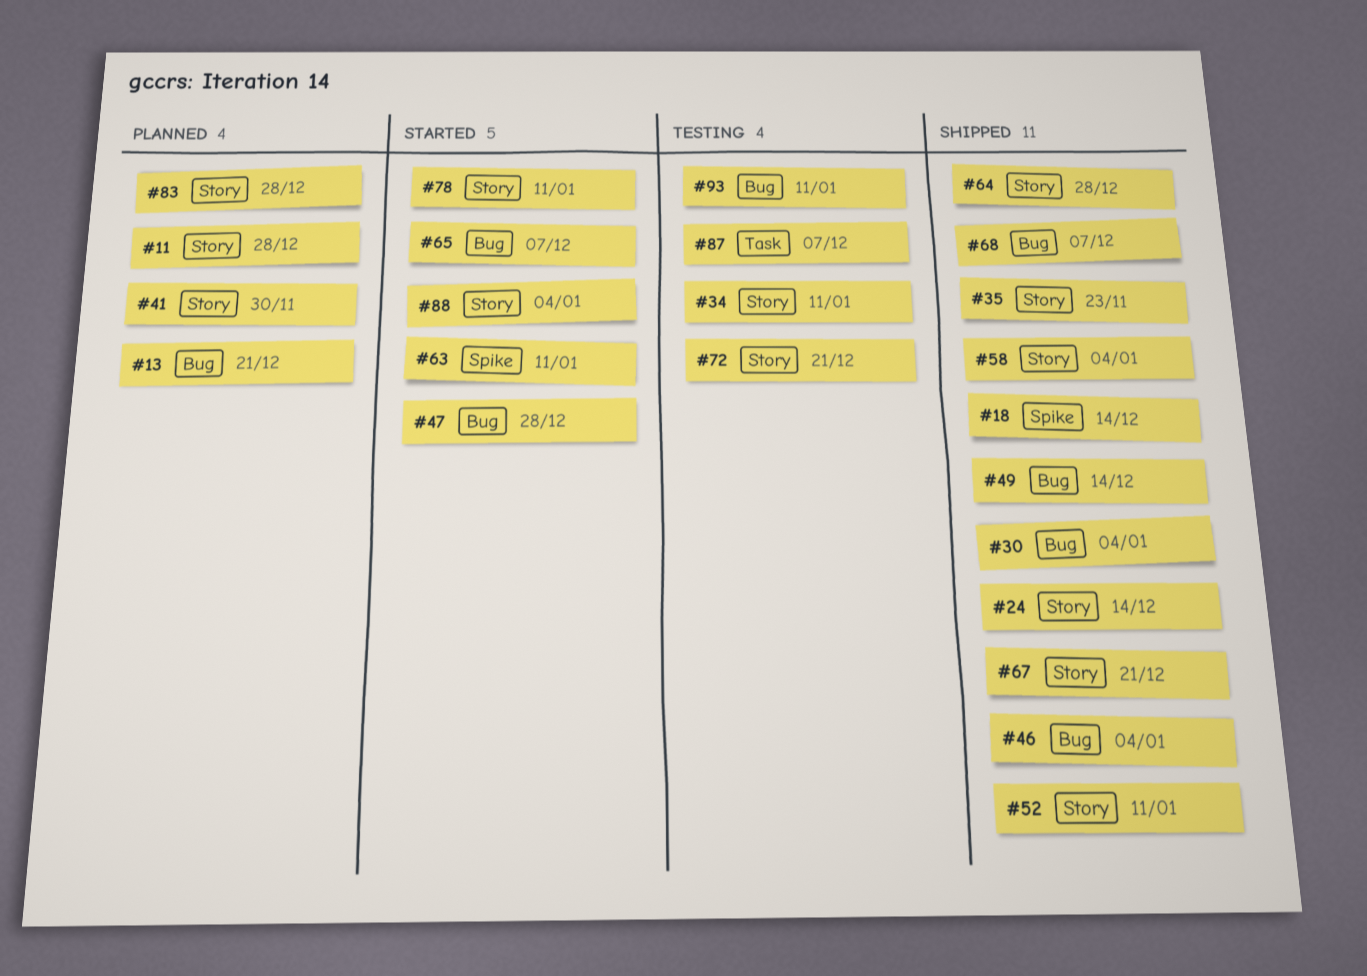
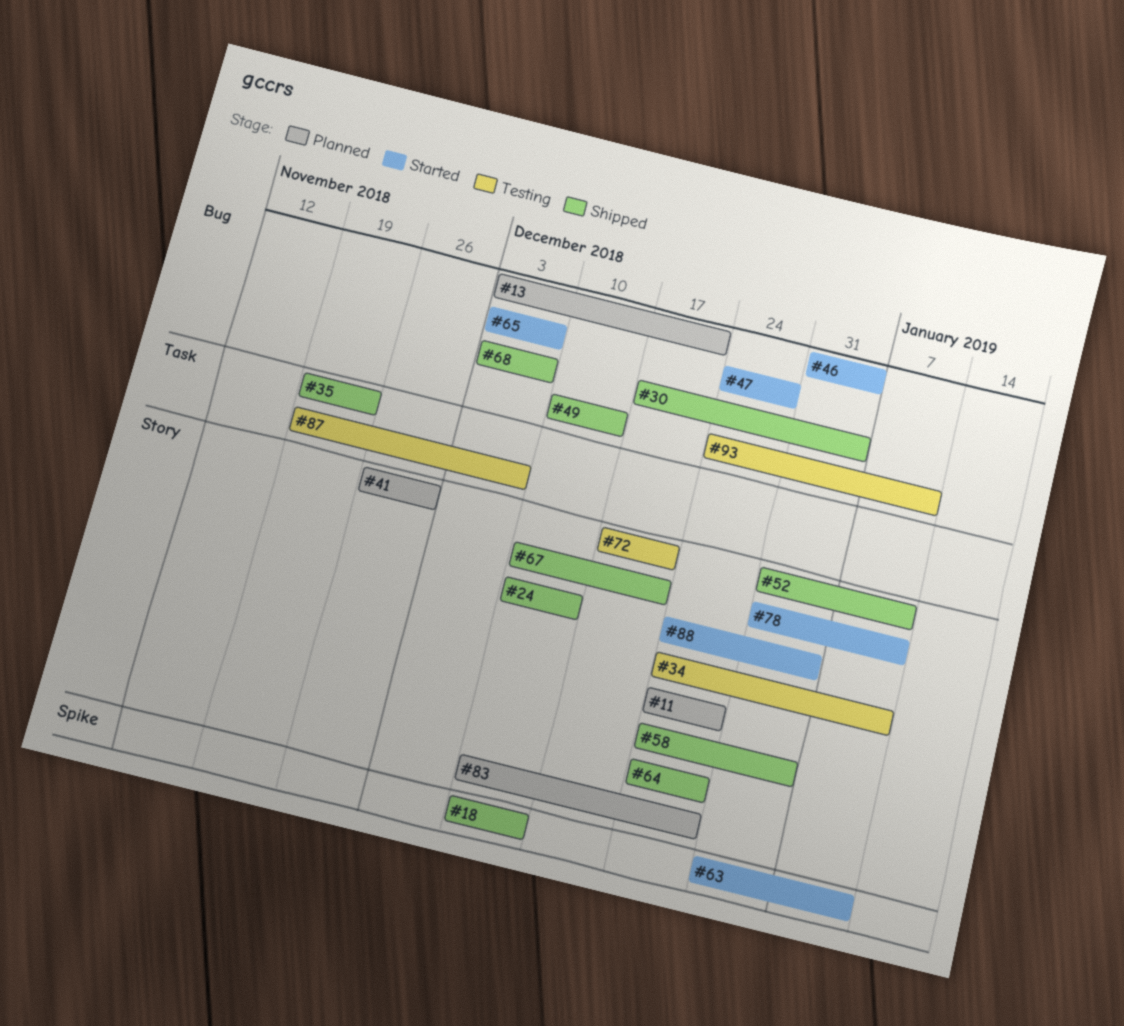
#35, label: Story -> Task
#46, status: Shipped -> Started

